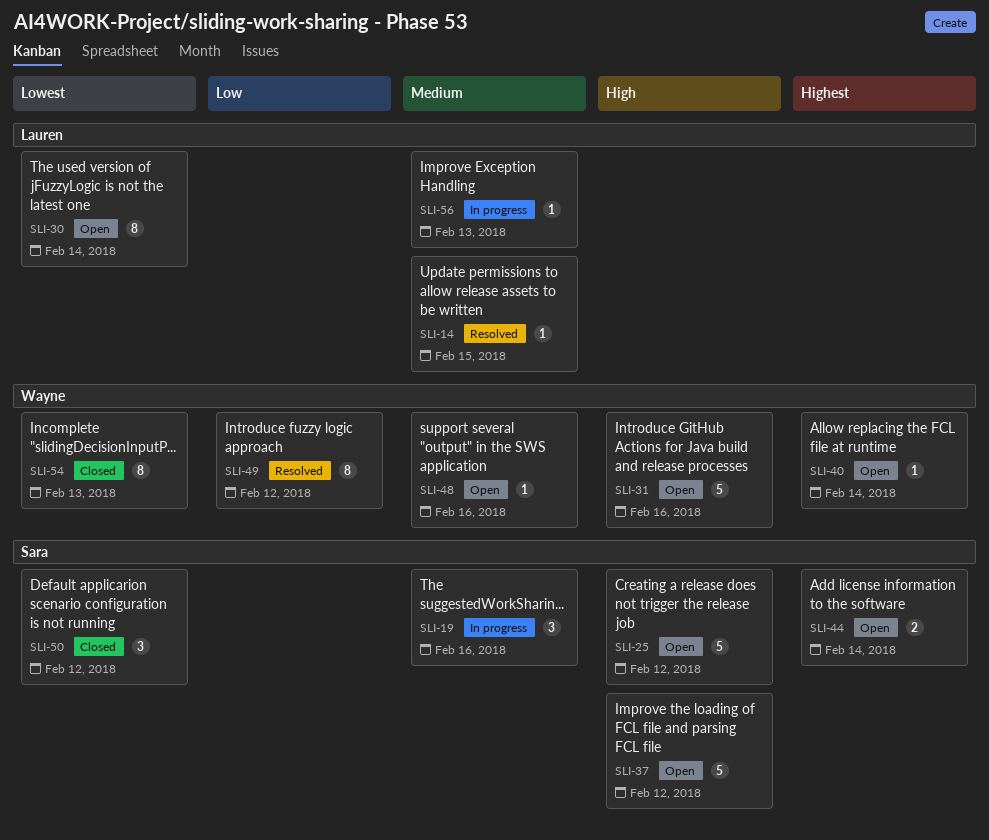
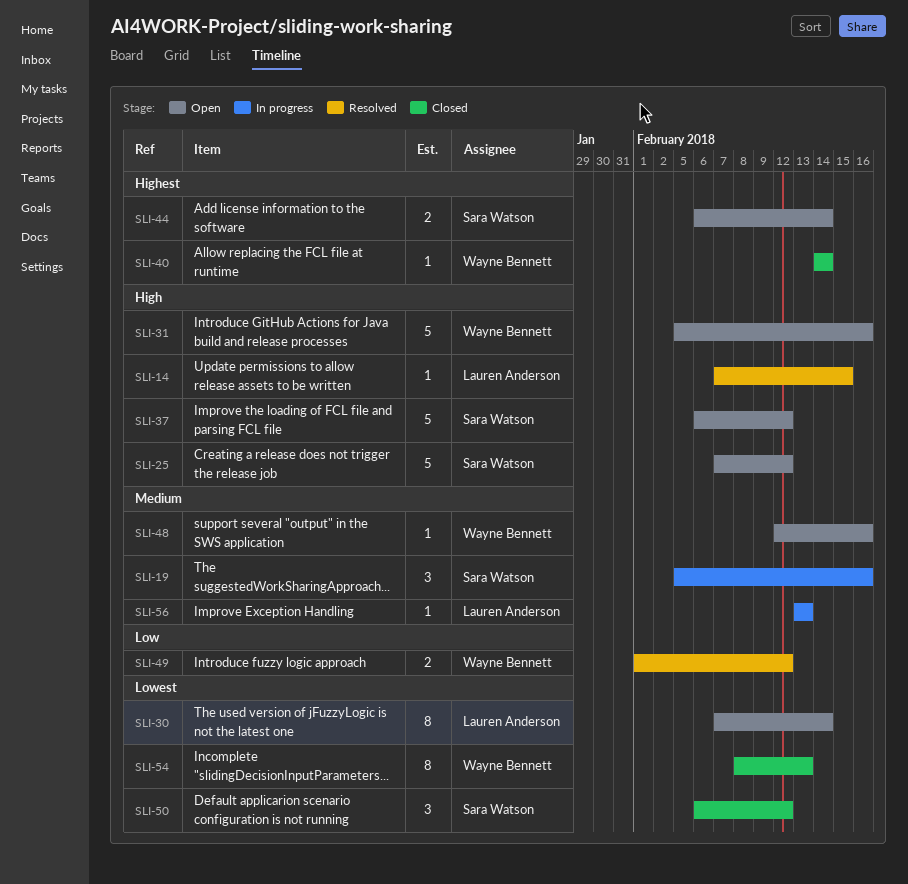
SLI-14, priority: Medium -> High
SLI-40, status: Open -> Closed
SLI-49, estimate: 8 -> 2

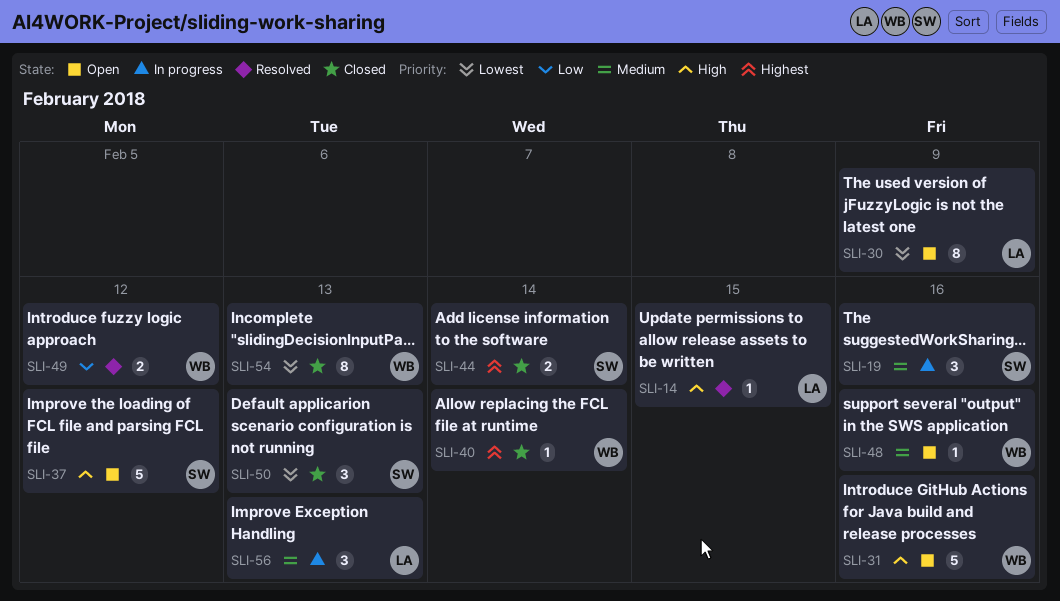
SLI-25: present -> none
SLI-30, due: Feb 14 -> Feb 9
SLI-44, status: Open -> Closed
SLI-50, due: Feb 12 -> Feb 13
SLI-56, estimate: 1 -> 3

